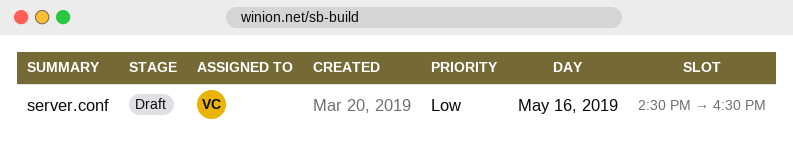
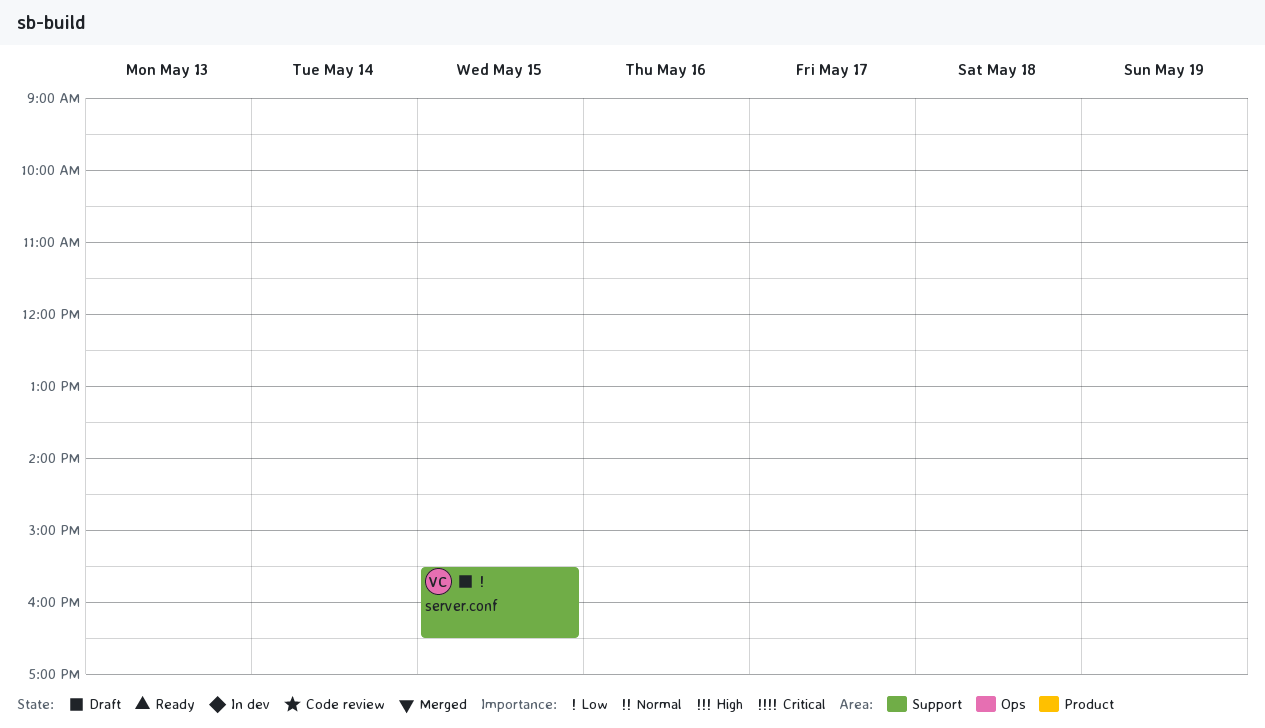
server.conf, day: May 16 -> May 15
server.conf, begins: 14:30 -> 15:30

